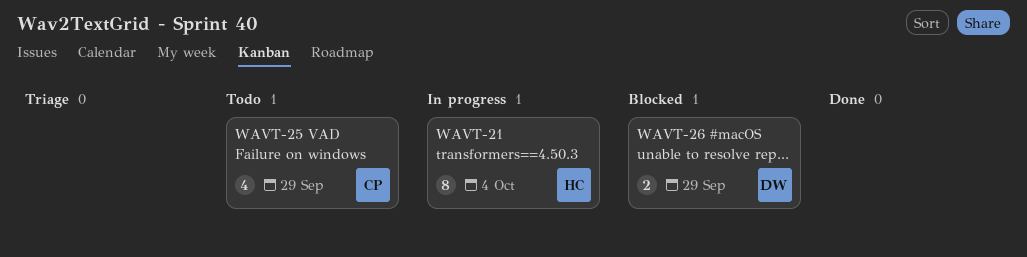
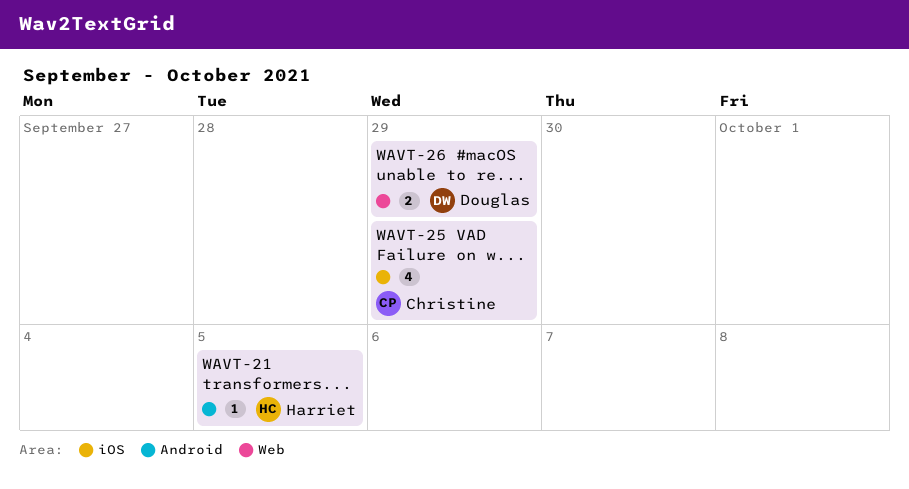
WAVT-21, estimate: 8 -> 1
WAVT-21, due: Oct 4 -> Oct 5

